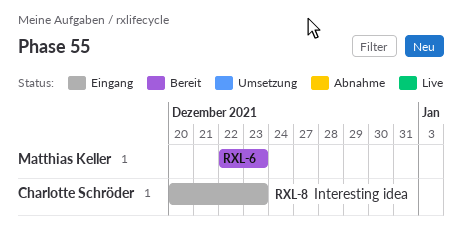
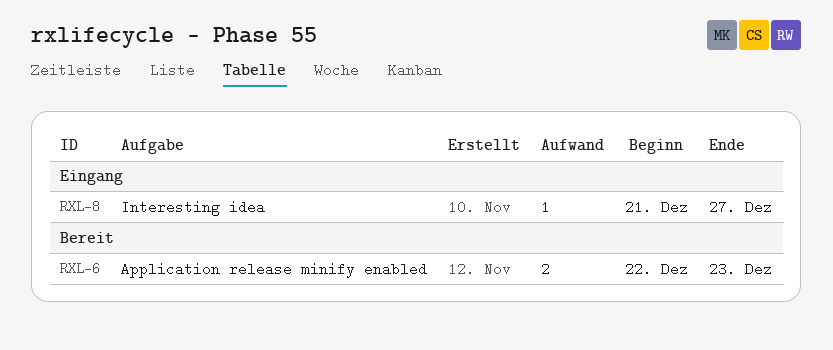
RXL-8, start: Dec 20 -> Dec 21
RXL-8, due: Dec 23 -> Dec 27

